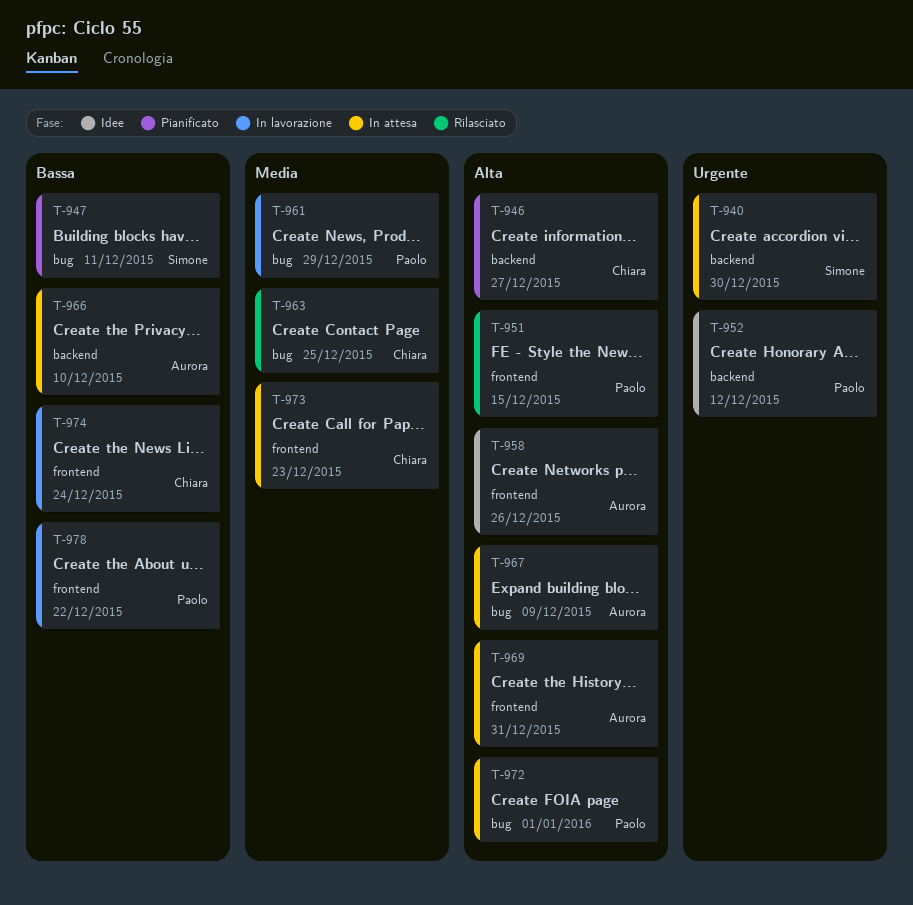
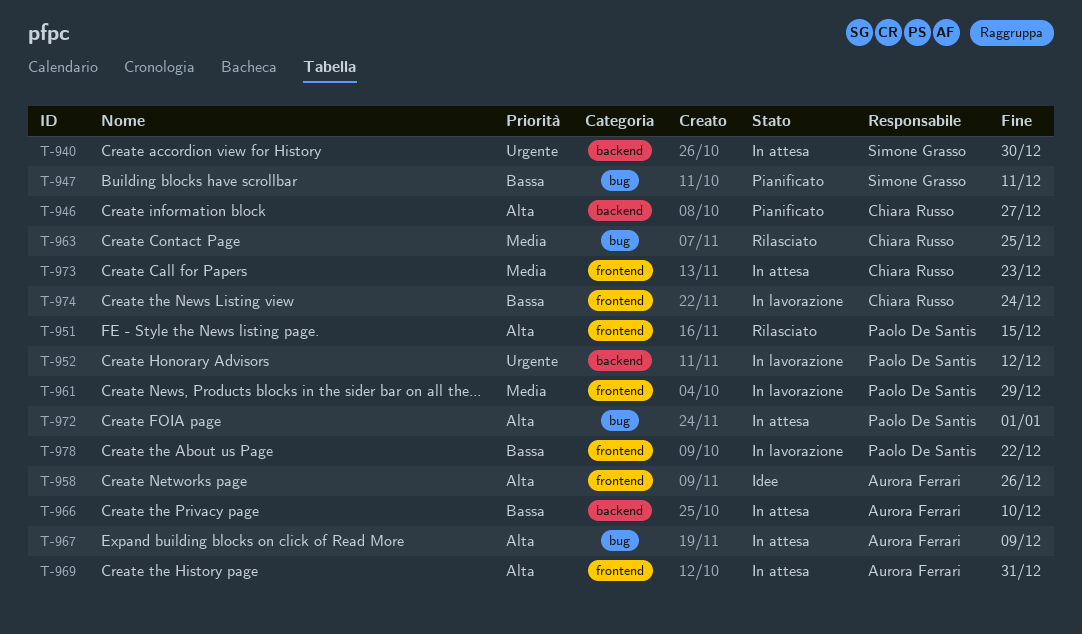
T-952, status: Idee -> In lavorazione
T-961, label: bug -> frontend

